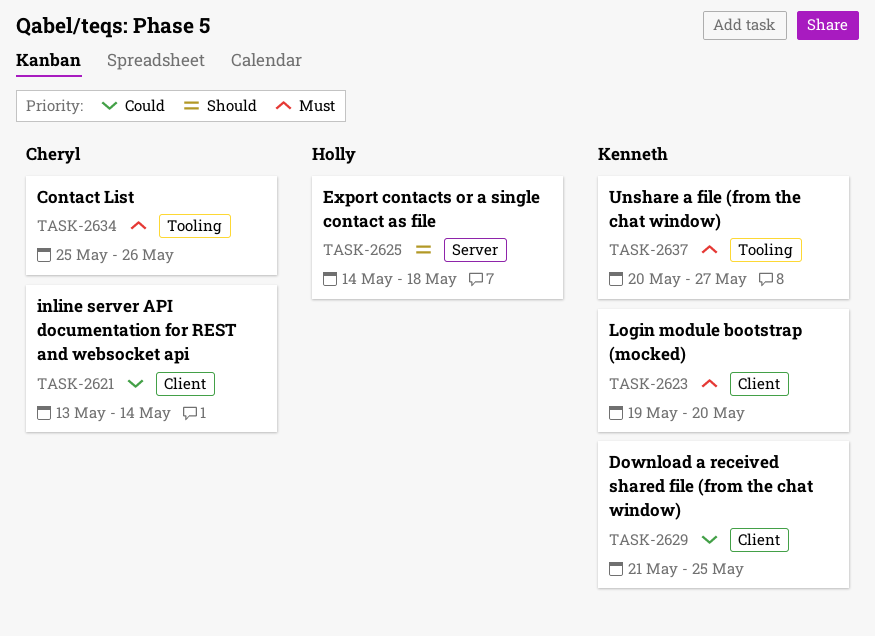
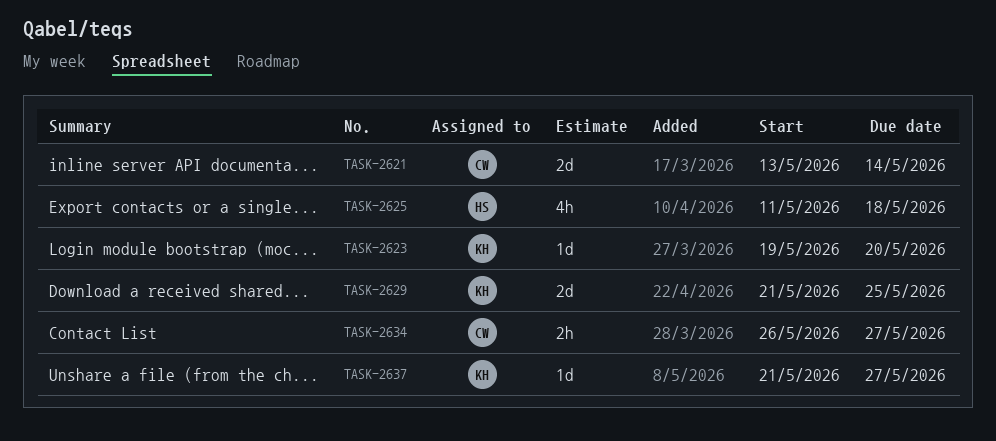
TASK-2625, start: May 14 -> May 11
TASK-2634, start: May 25 -> May 26
TASK-2634, due: May 26 -> May 27
TASK-2637, start: May 20 -> May 21

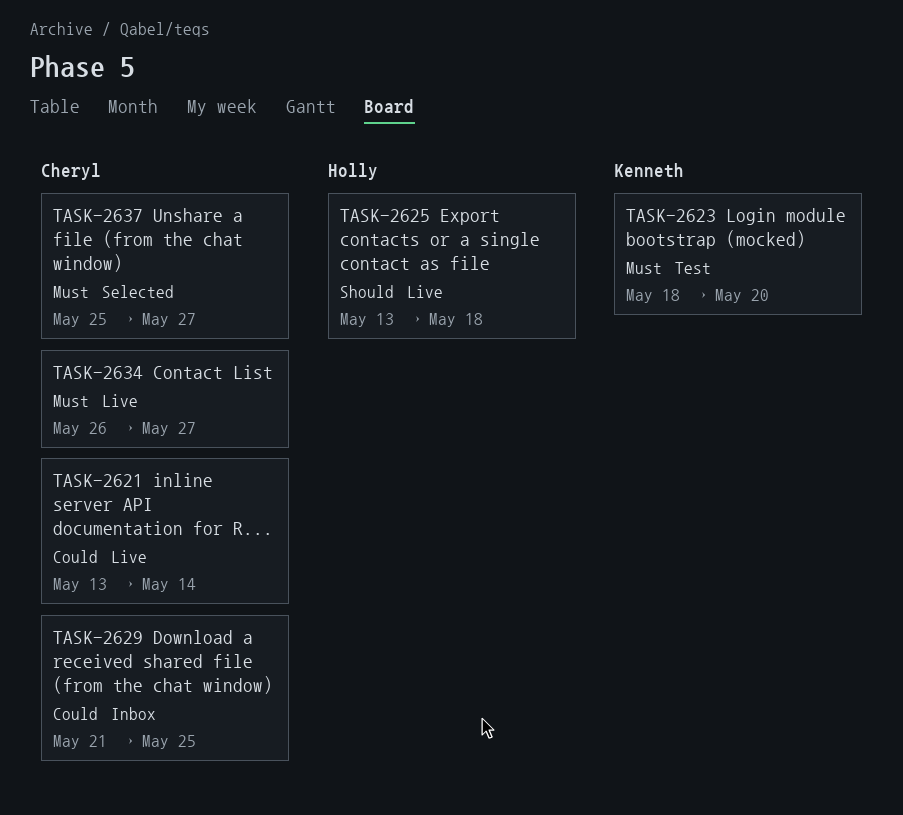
TASK-2623, start: May 19 -> May 18
TASK-2625, start: May 11 -> May 13
TASK-2629, owner: Kenneth -> Cheryl
TASK-2637, owner: Kenneth -> Cheryl
TASK-2637, start: May 21 -> May 25

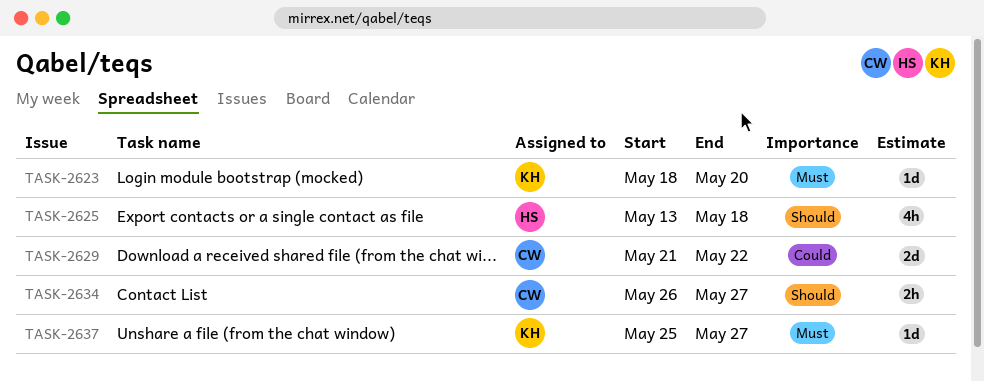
TASK-2621: present -> none
TASK-2629, due: May 25 -> May 22
TASK-2634, priority: Must -> Should
TASK-2637, owner: Cheryl -> Kenneth

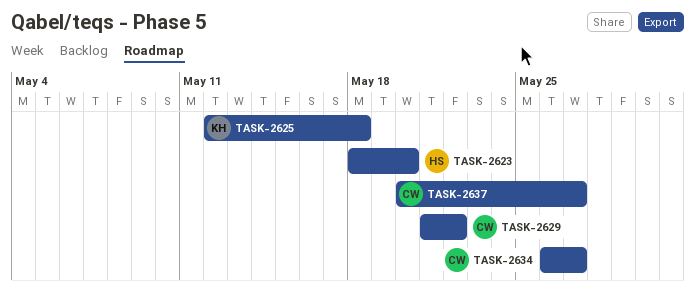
TASK-2623, owner: KH -> HS
TASK-2625, owner: HS -> KH
TASK-2625, start: May 13 -> May 12
TASK-2637, owner: KH -> CW
TASK-2637, start: May 25 -> May 20

